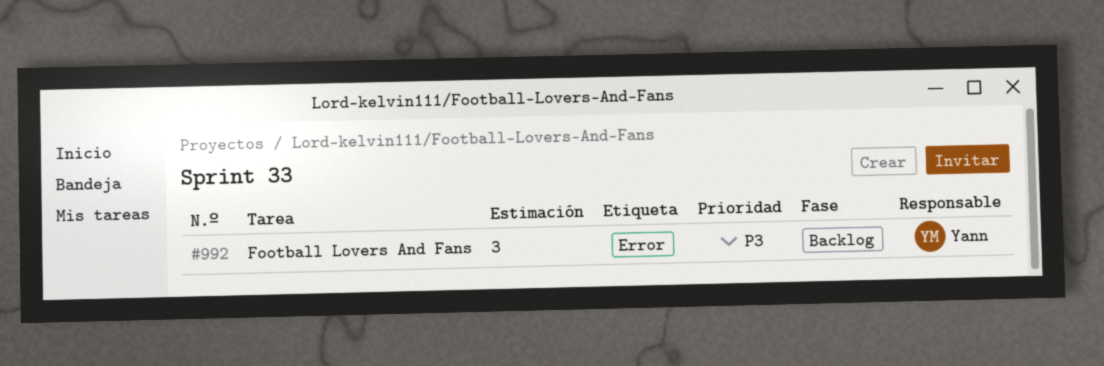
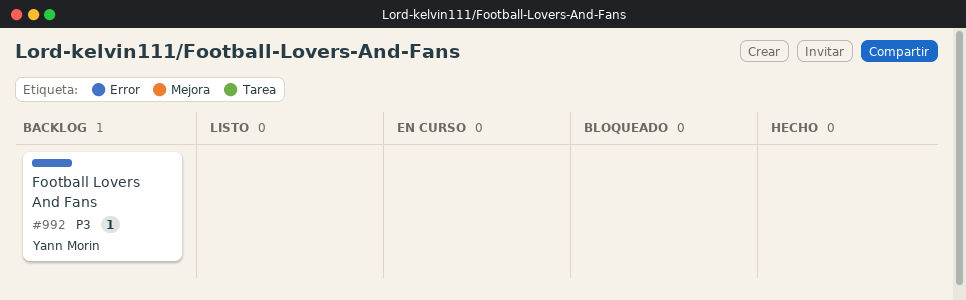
#992, estimate: 3 -> 1

